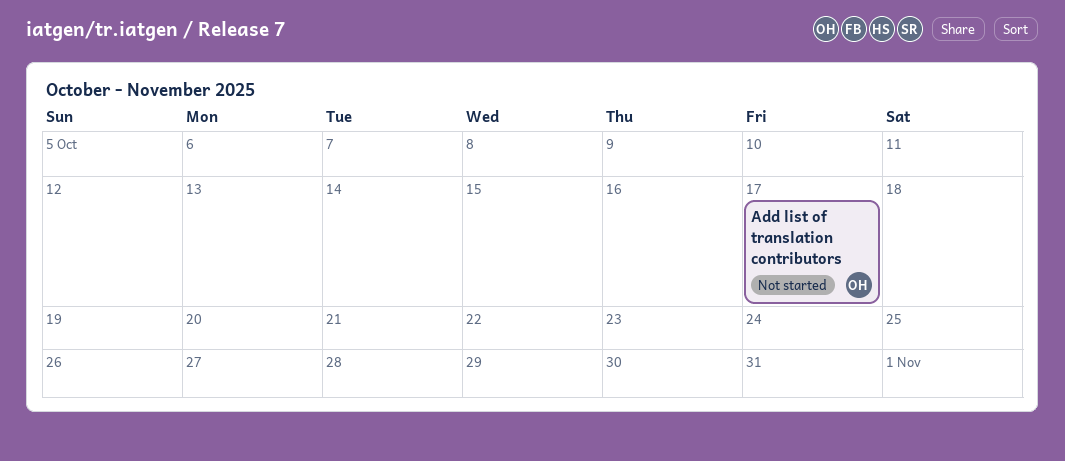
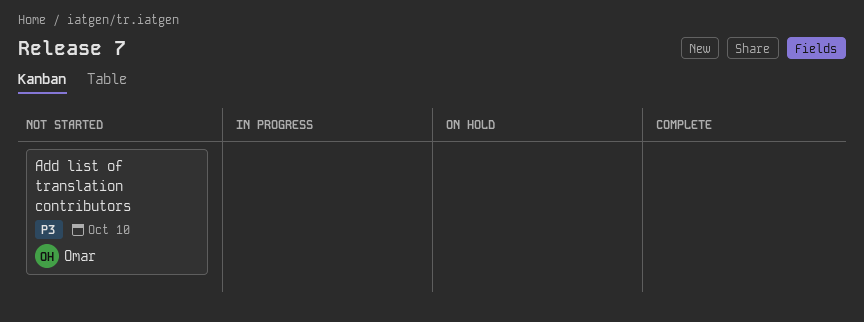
Add list of translation contributors, due: Oct 17 -> Oct 10

